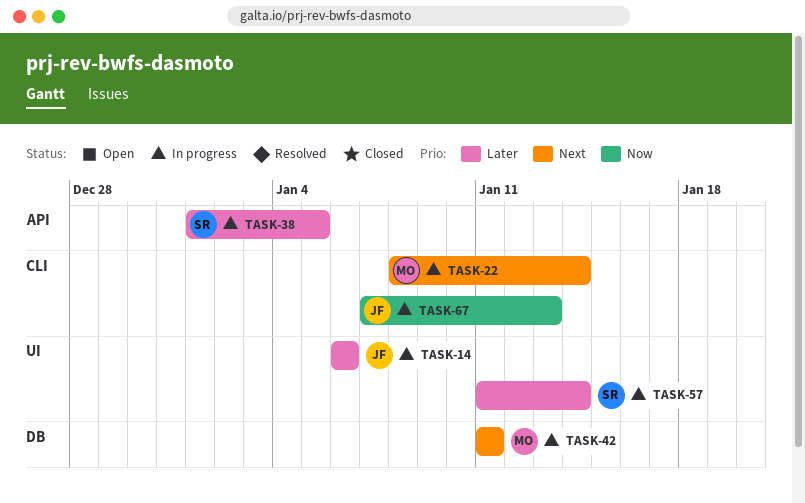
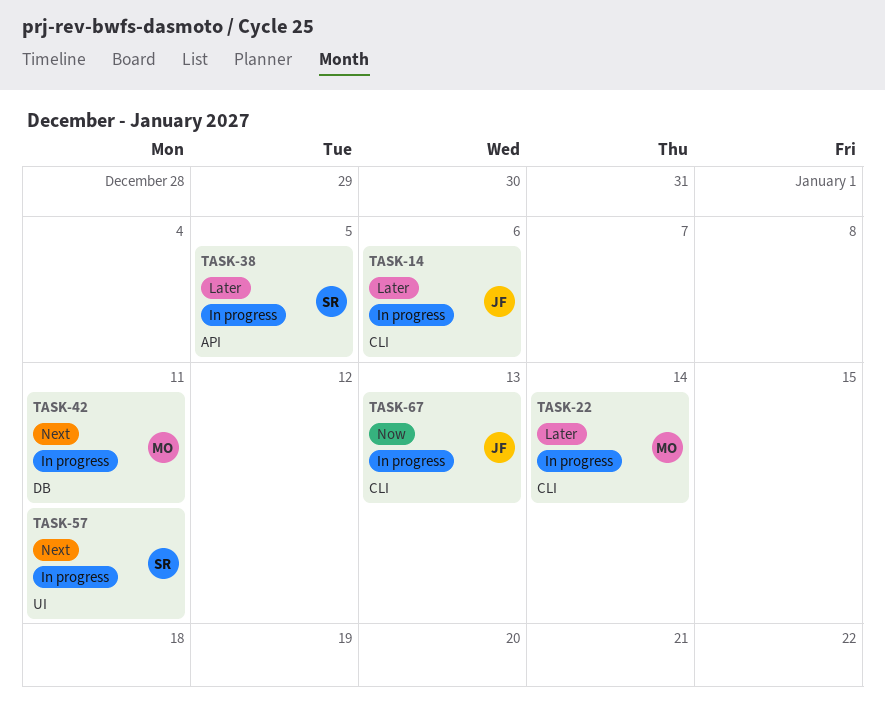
TASK-14, label: UI -> CLI
TASK-22, priority: Next -> Later
TASK-57, priority: Later -> Next
TASK-57, due: Jan 14 -> Jan 11

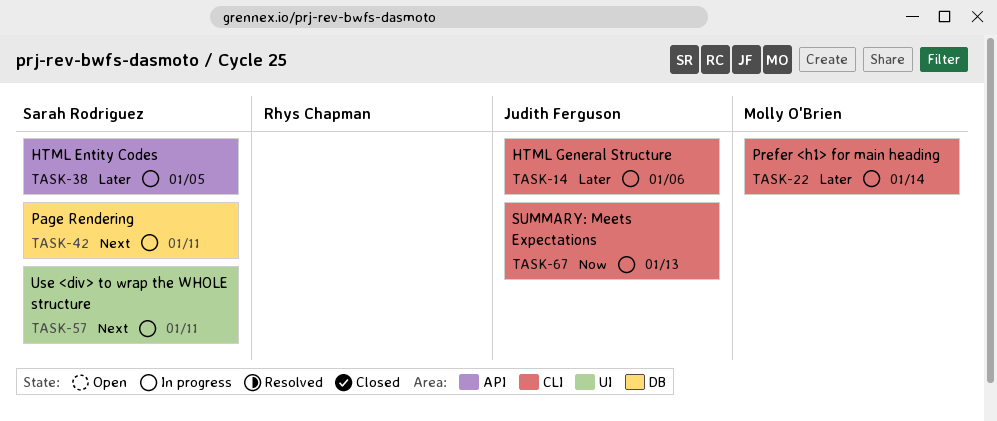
TASK-42, owner: Molly O'Brien -> Sarah Rodriguez

